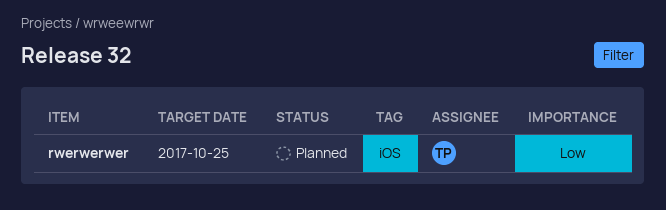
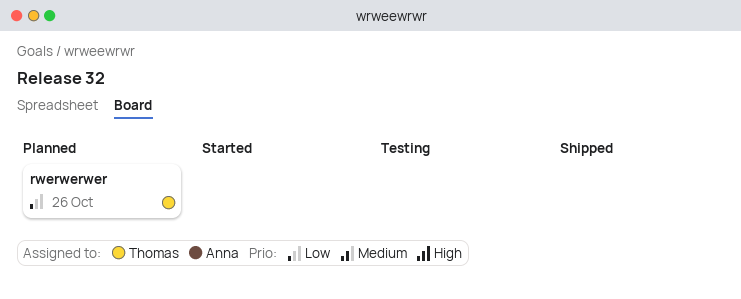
rwerwerwer, due: Oct 25 -> Oct 26

